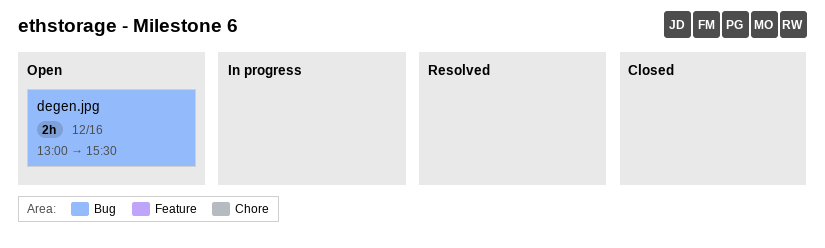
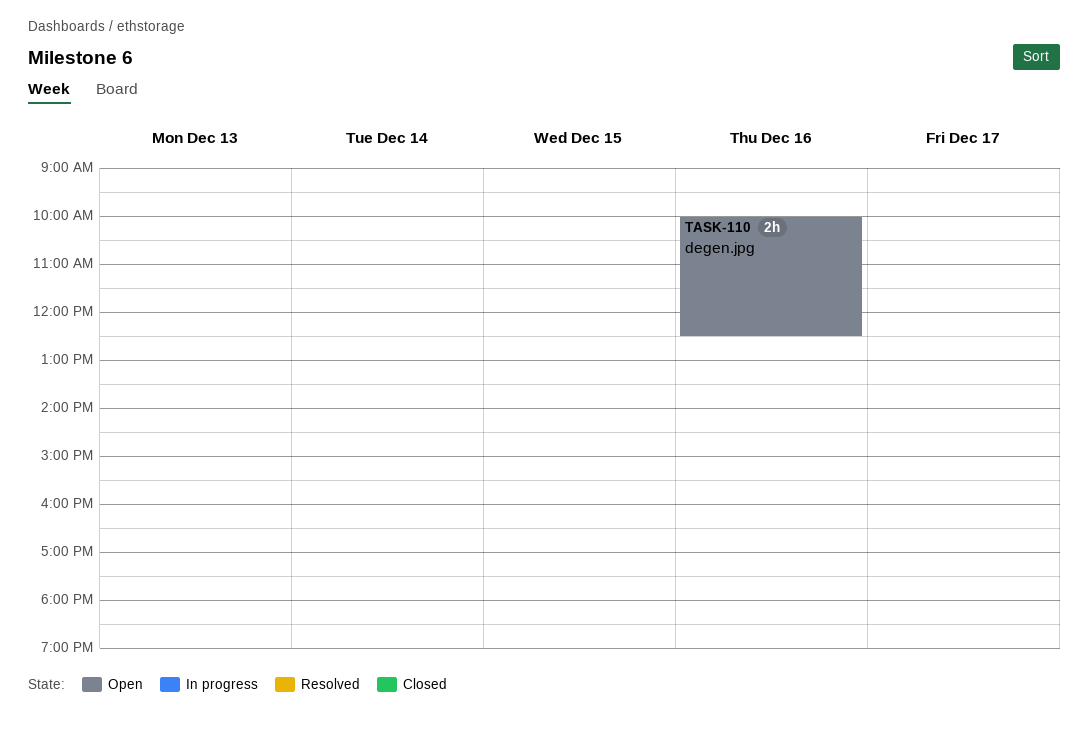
degen.jpg, begins: 13:00 -> 10:00
degen.jpg, ends: 15:30 -> 12:30

